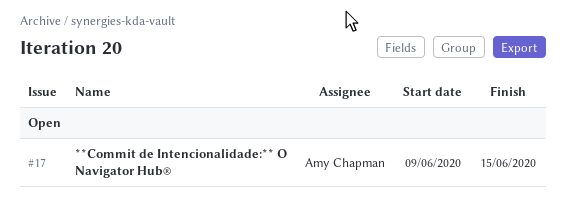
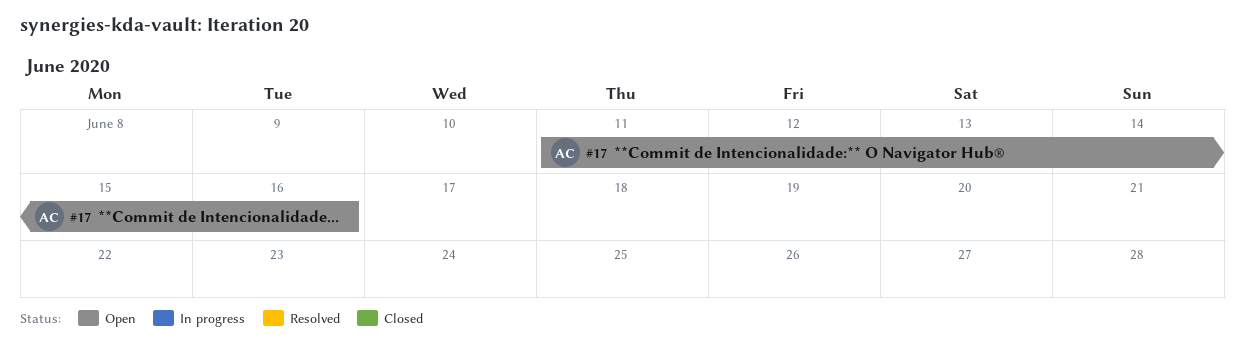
#17, start: Jun 9 -> Jun 11
#17, due: Jun 15 -> Jun 16

